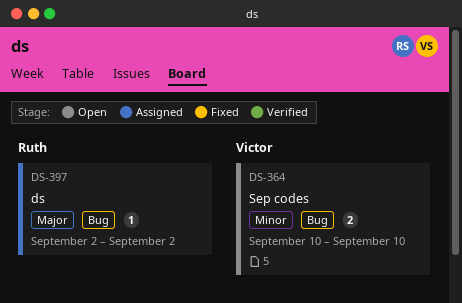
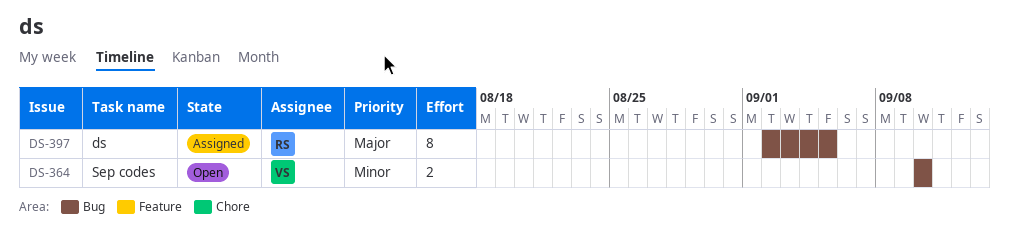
DS-397, estimate: 1 -> 8
DS-397, due: Sep 2 -> Sep 5

